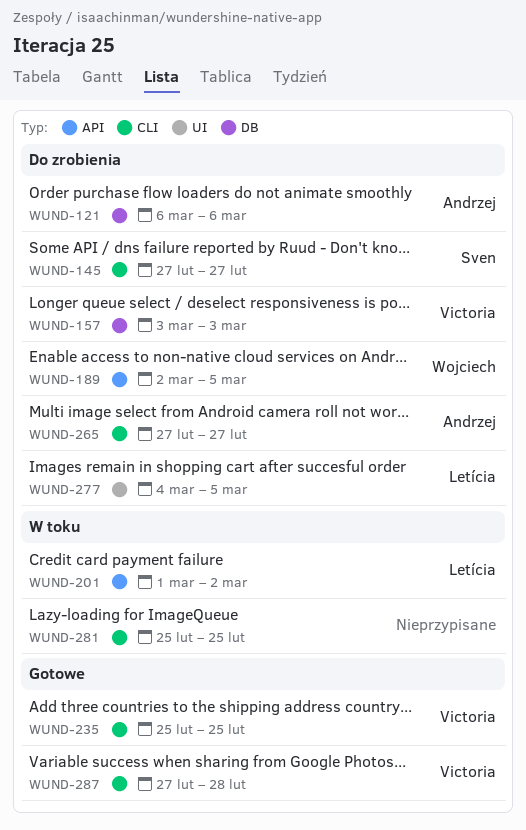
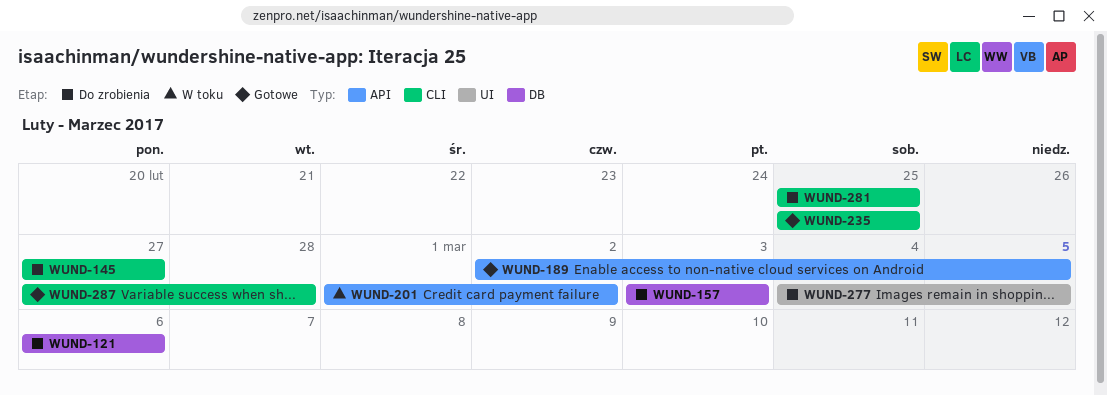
WUND-189, status: Do zrobienia -> Gotowe
WUND-265: present -> none
WUND-281, status: W toku -> Do zrobienia

